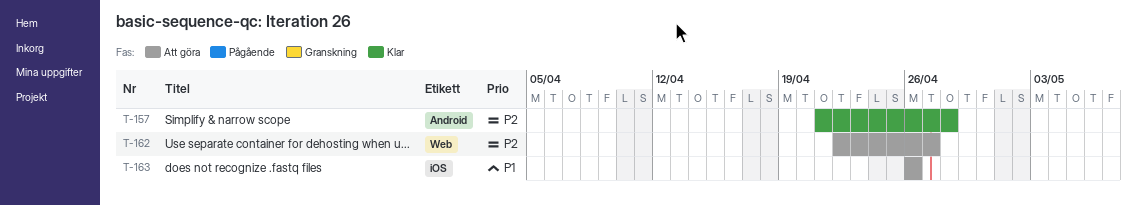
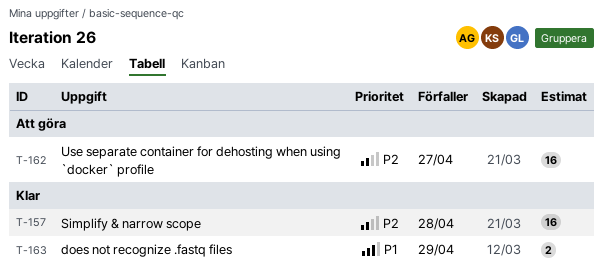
T-163, status: Att göra -> Klar
T-163, due: Apr 26 -> Apr 29

